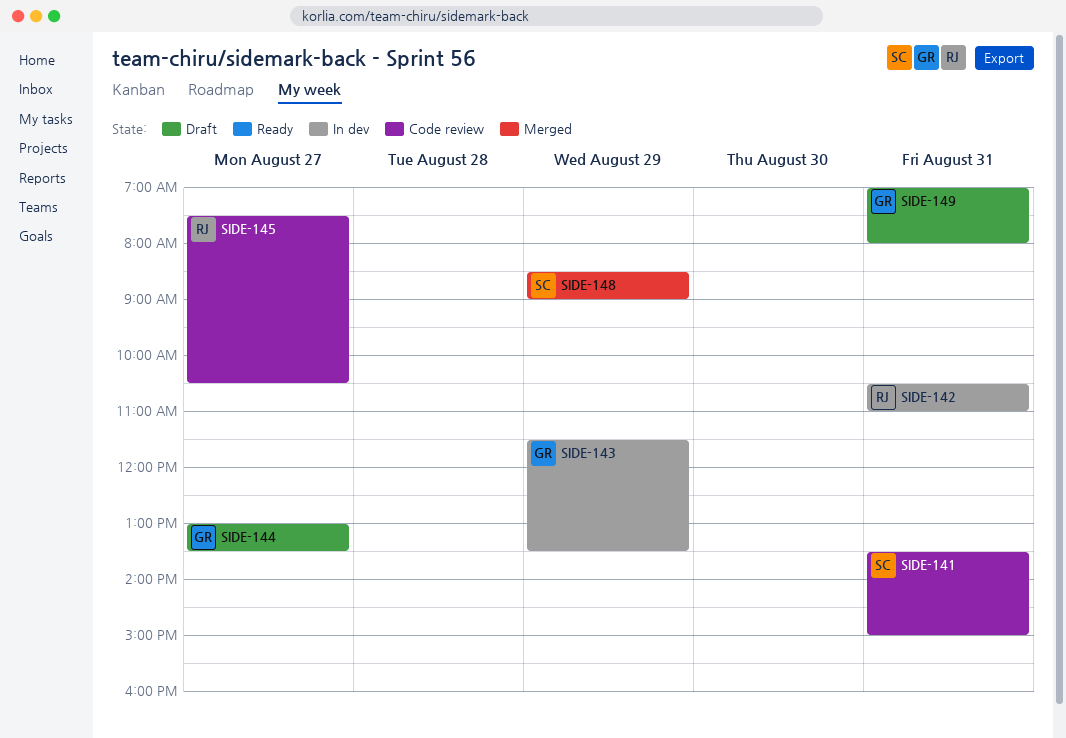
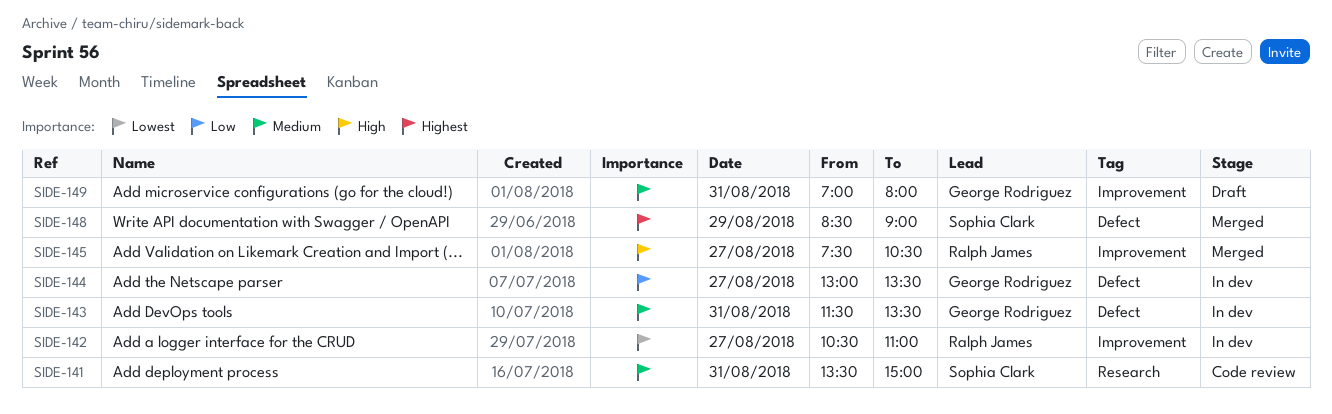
SIDE-142, day: Aug 31 -> Aug 27
SIDE-143, day: Aug 29 -> Aug 31
SIDE-144, status: Draft -> In dev
SIDE-145, status: Code review -> Merged

